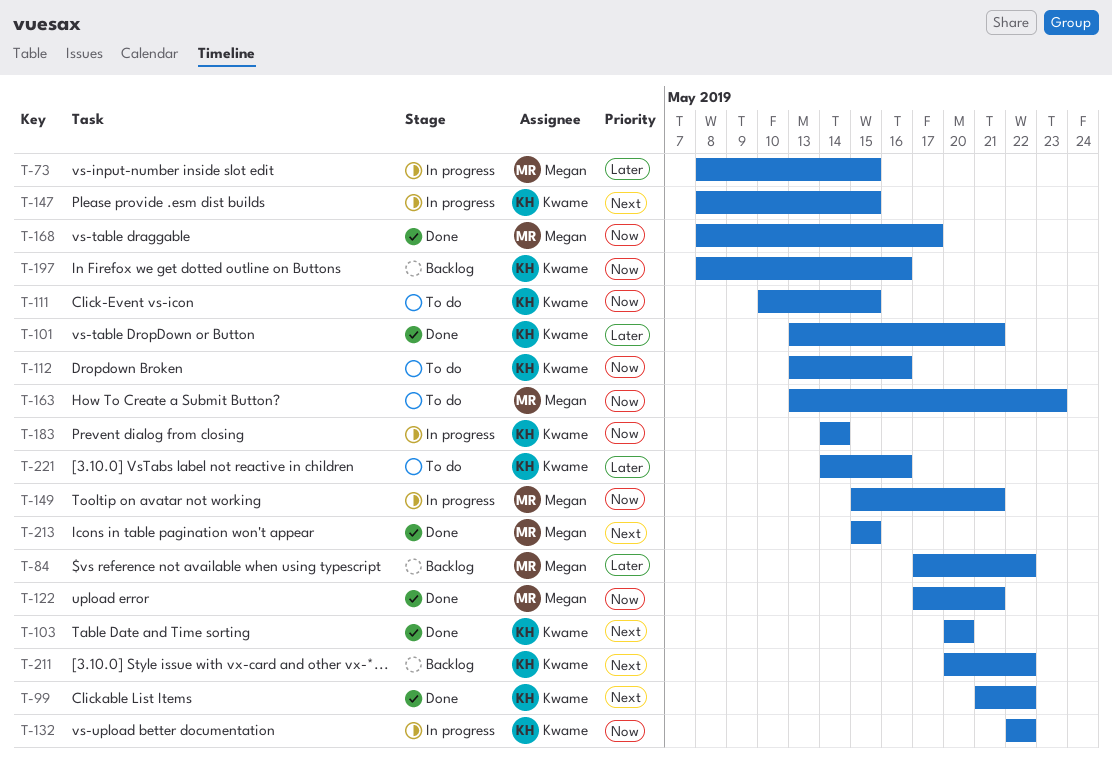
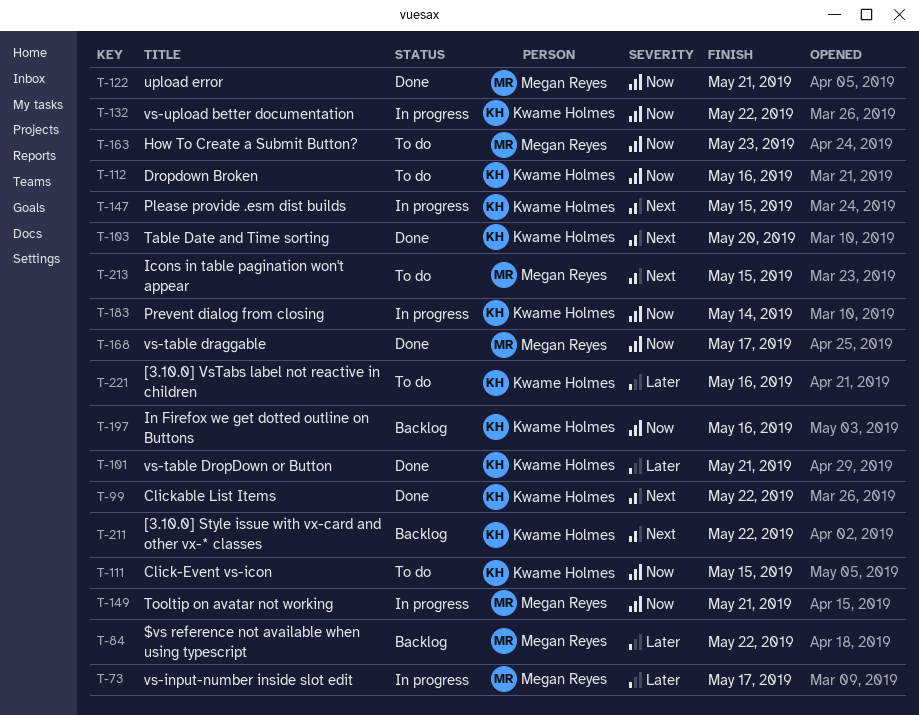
T-73, due: May 15 -> May 17
T-213, status: Done -> To do

